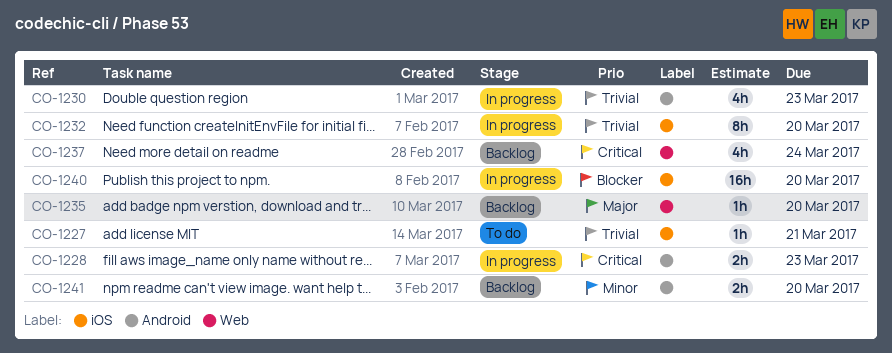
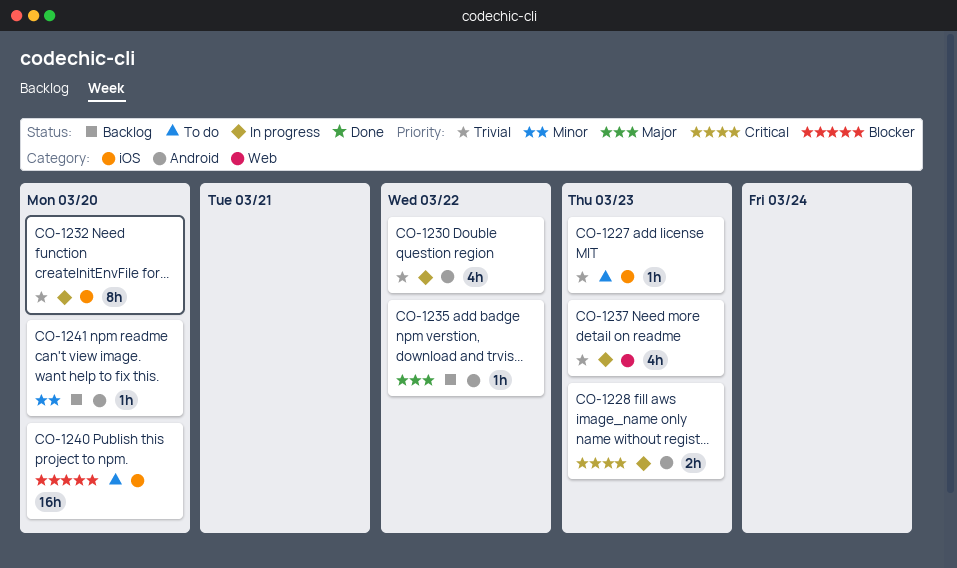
CO-1227, due: Mar 21 -> Mar 23
CO-1230, due: Mar 23 -> Mar 22
CO-1235, label: Web -> Android
CO-1235, due: Mar 20 -> Mar 22
CO-1237, status: Backlog -> In progress
CO-1237, priority: Critical -> Trivial
CO-1237, due: Mar 24 -> Mar 23
CO-1240, status: In progress -> To do
CO-1241, estimate: 2h -> 1h

